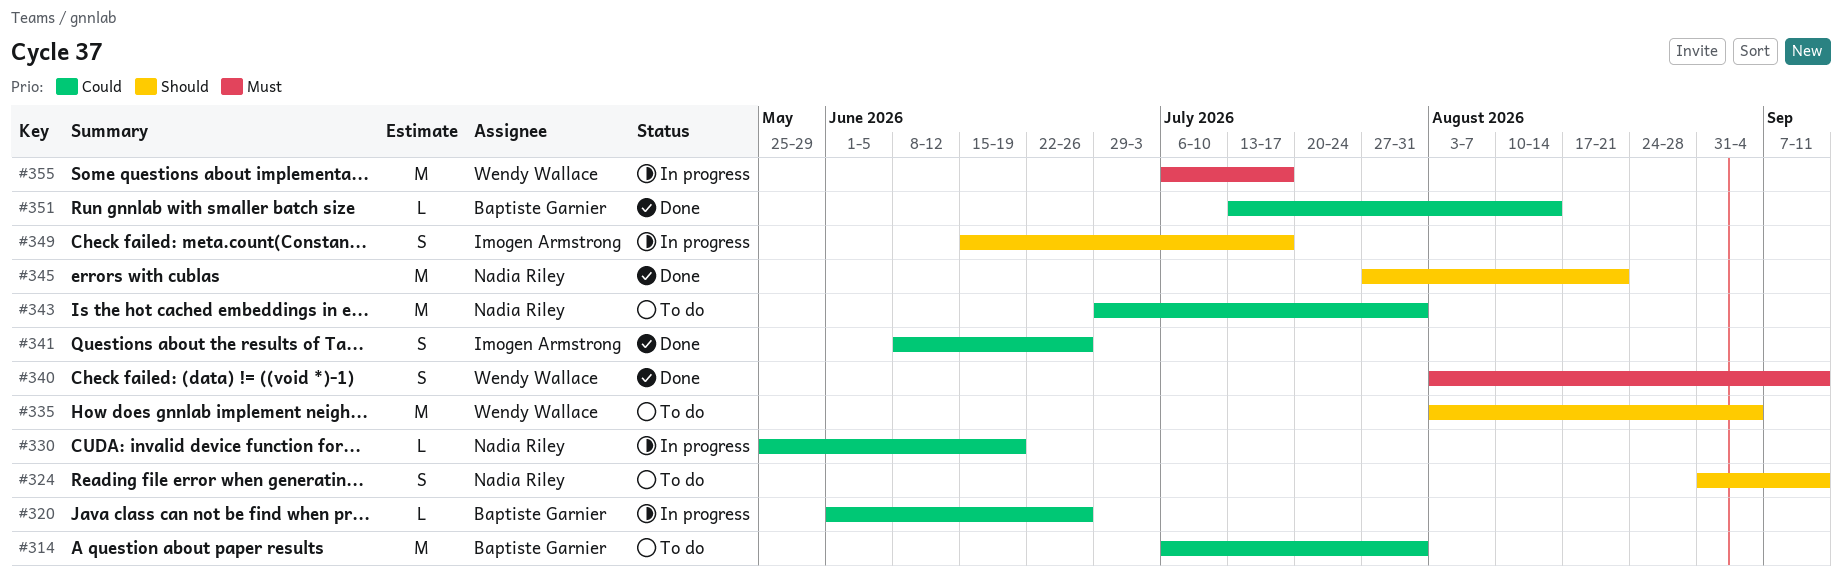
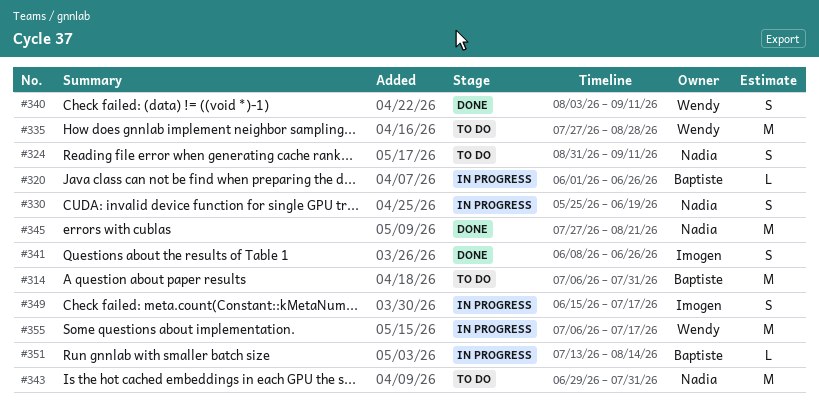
#330, estimate: L -> S
#335, start: Aug 3 -> Jul 27
#335, due: Sep 4 -> Aug 28
#351, status: Done -> In progress

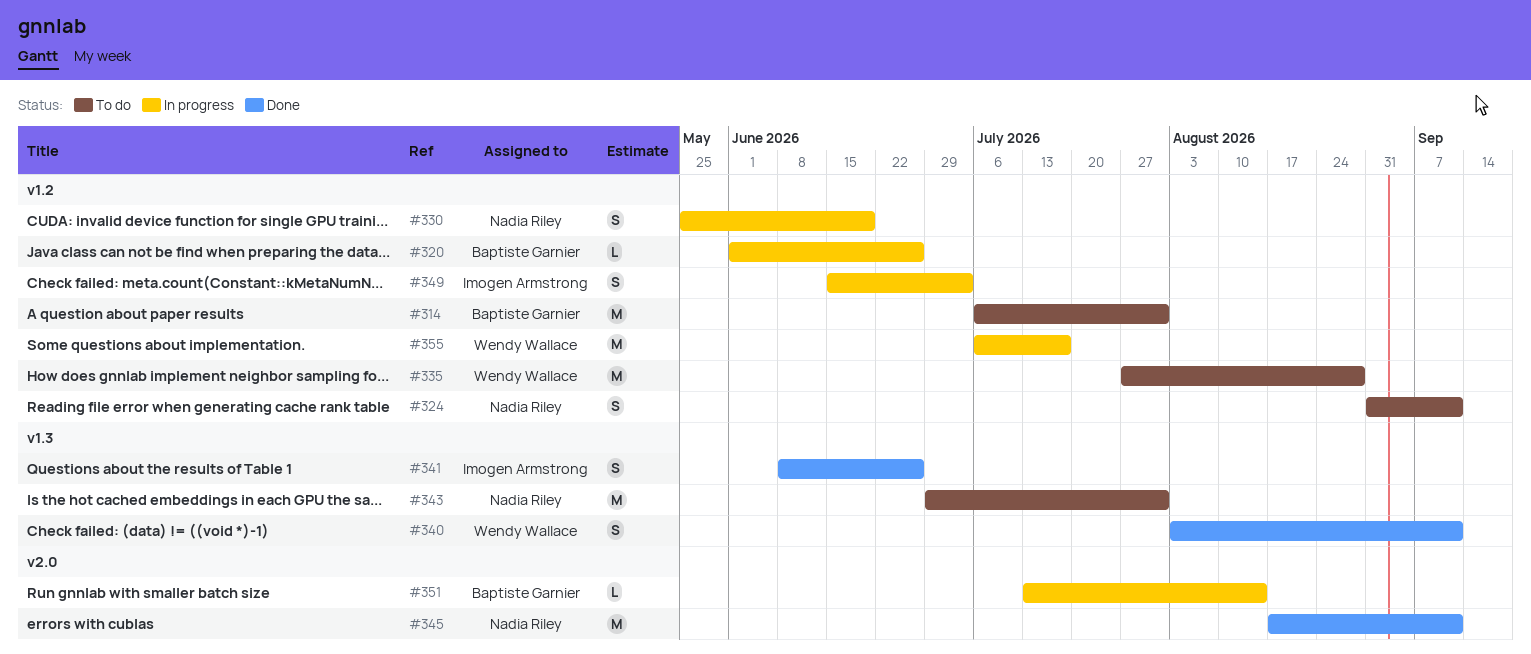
#345, start: Jul 27 -> Aug 17
#345, due: Aug 21 -> Sep 11
#349, due: Jul 17 -> Jul 3

